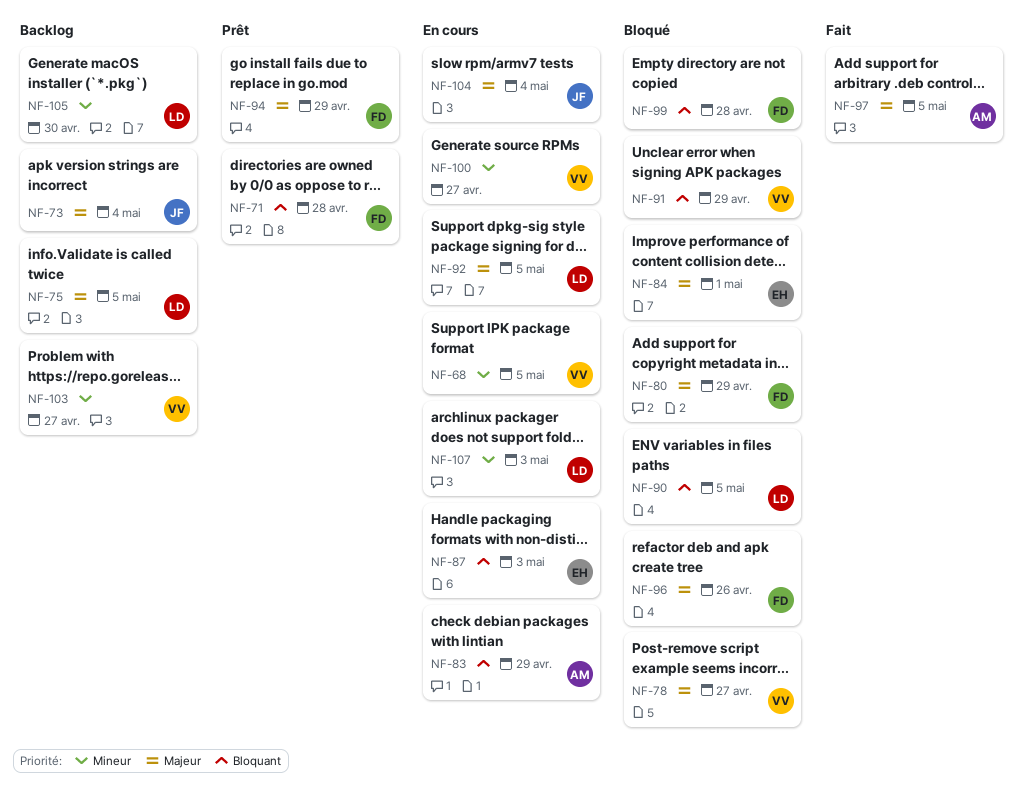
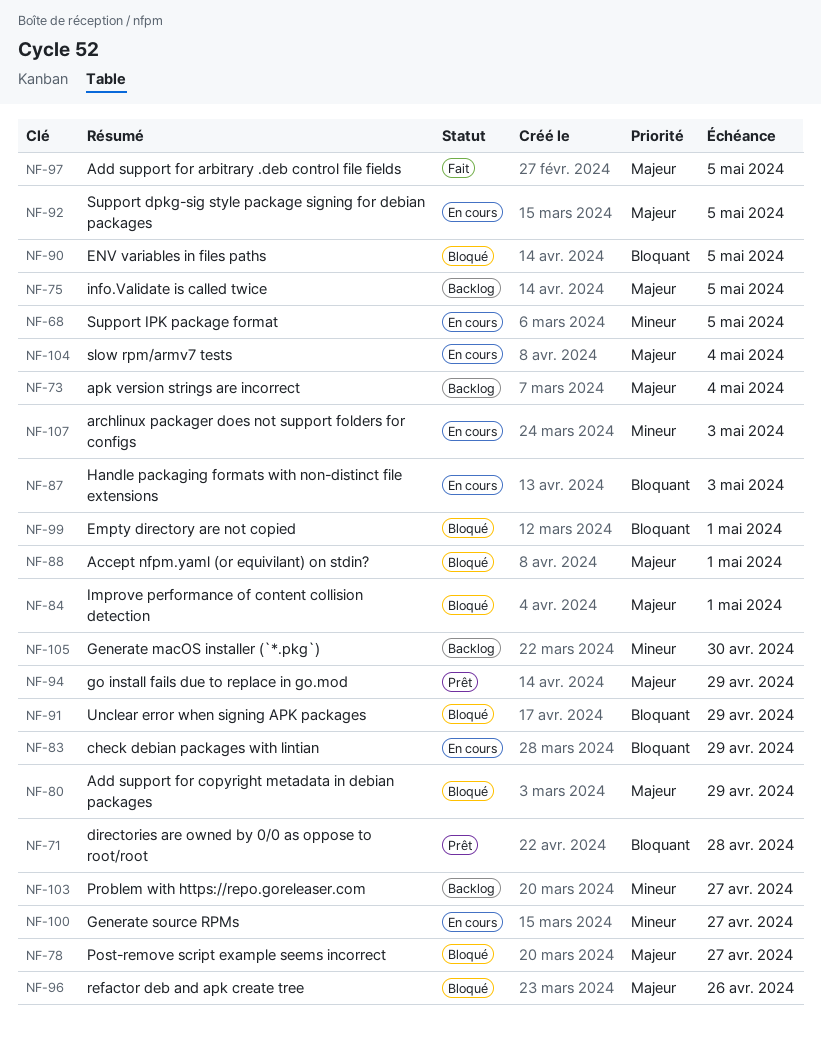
NF-88: none -> present
NF-99, due: Apr 28 -> May 1

